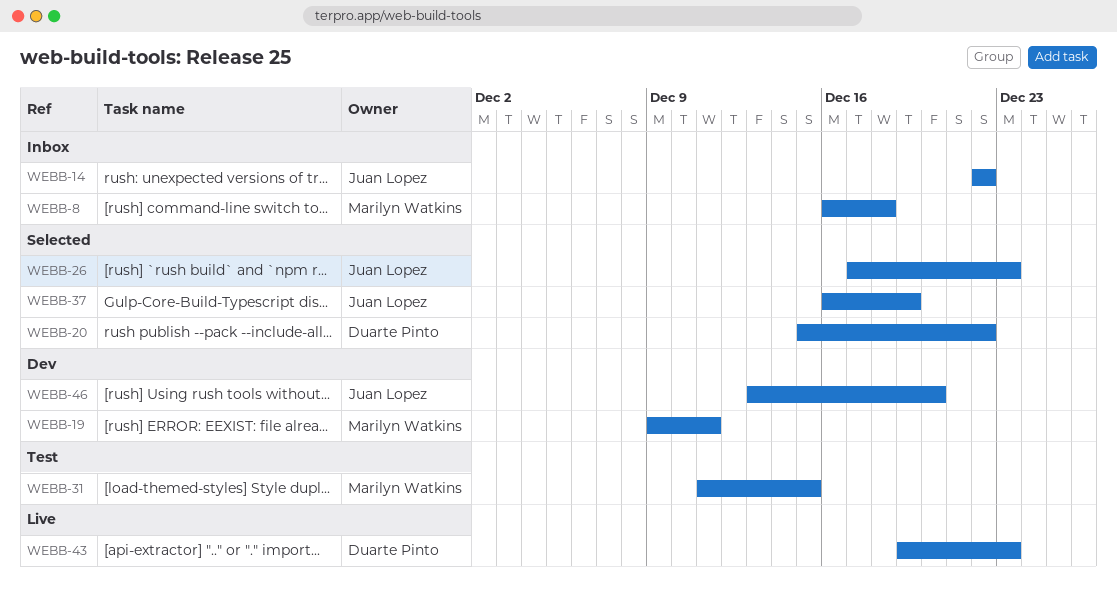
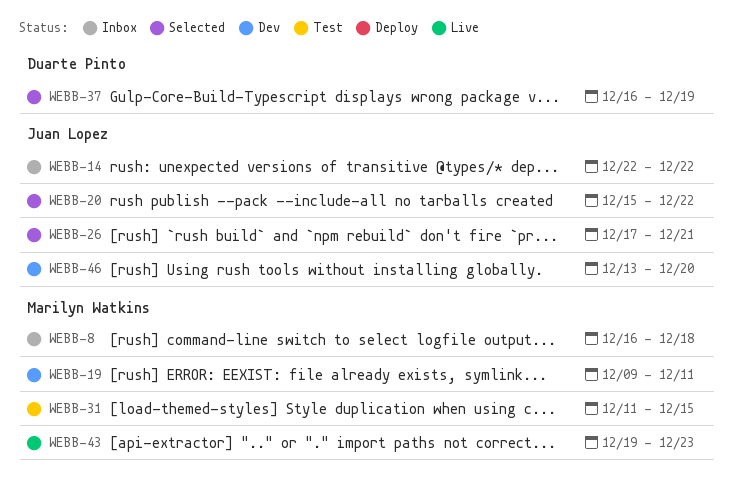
WEBB-20, owner: Duarte Pinto -> Juan Lopez
WEBB-26, due: Dec 23 -> Dec 21
WEBB-37, owner: Juan Lopez -> Duarte Pinto
WEBB-43, owner: Duarte Pinto -> Marilyn Watkins

